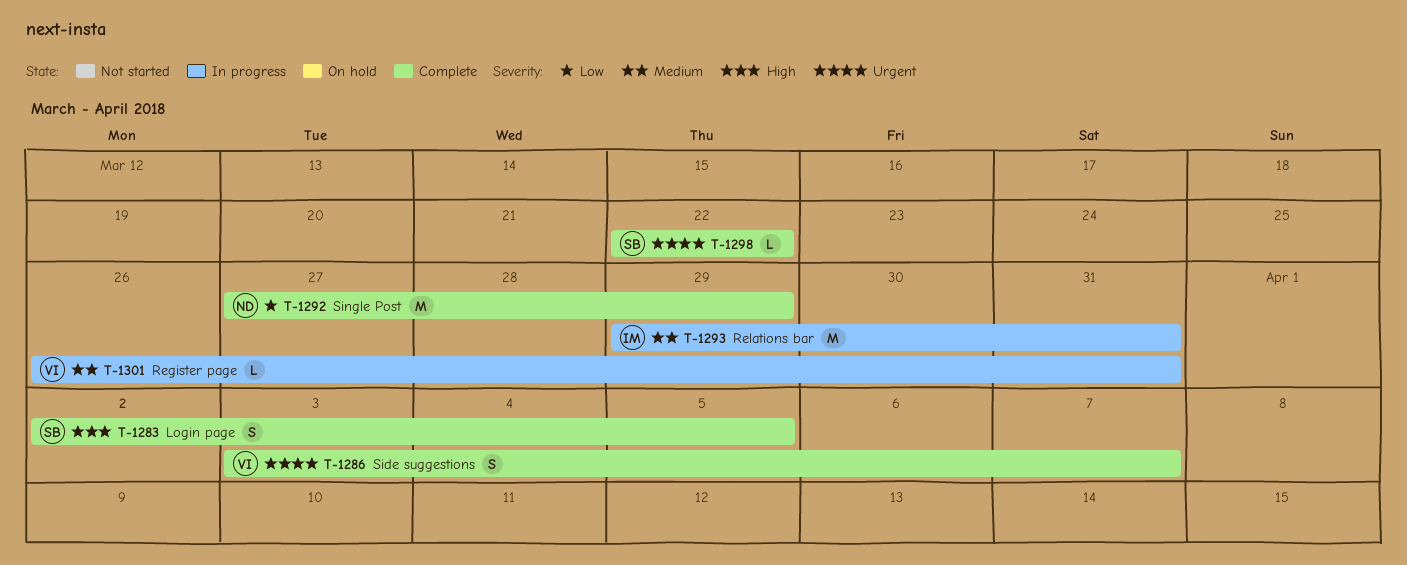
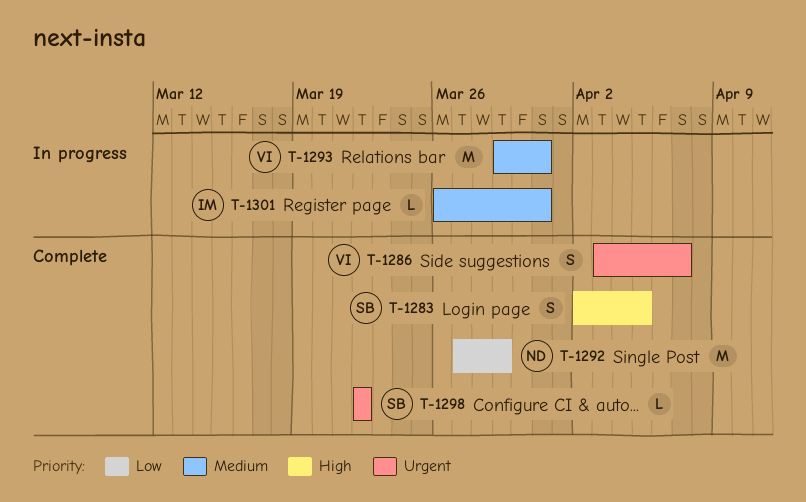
T-1293, owner: IM -> VI
T-1301, owner: VI -> IM

